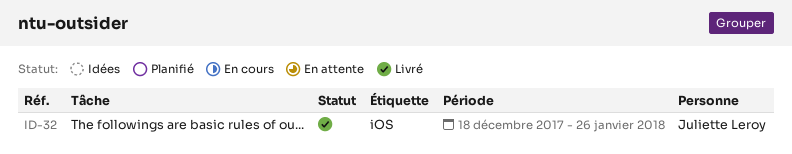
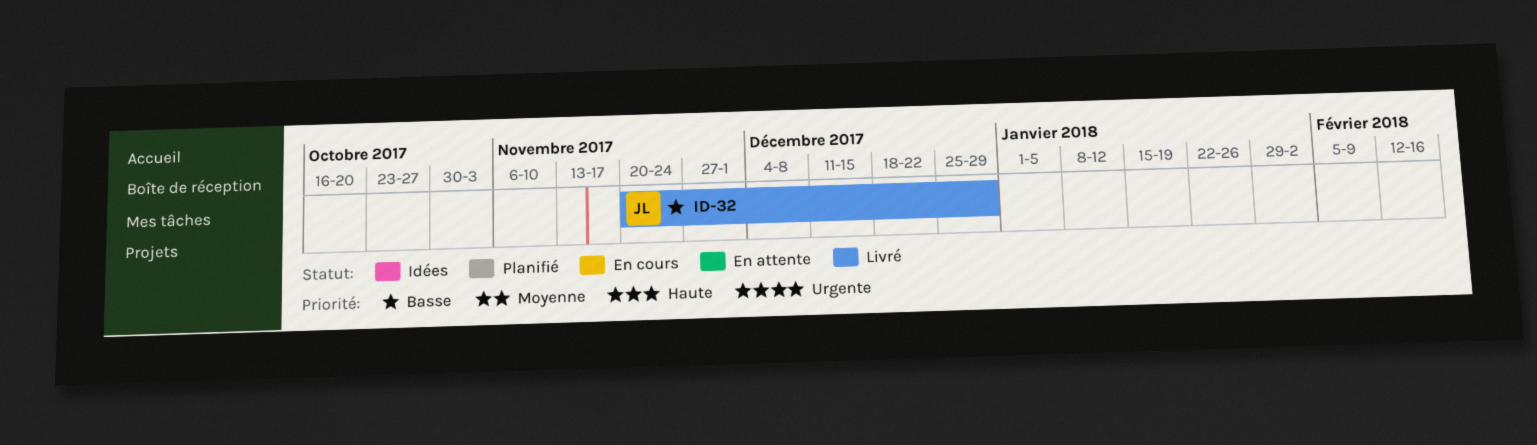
ID-32, start: Dec 18 -> Nov 20
ID-32, due: Jan 26 -> Dec 29

